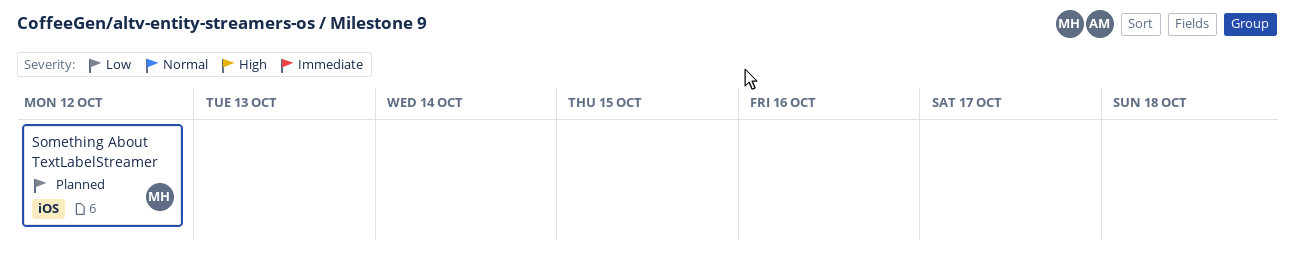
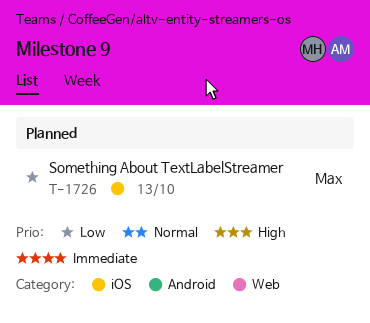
Something About TextLabelStreamer, due: Oct 12 -> Oct 13

